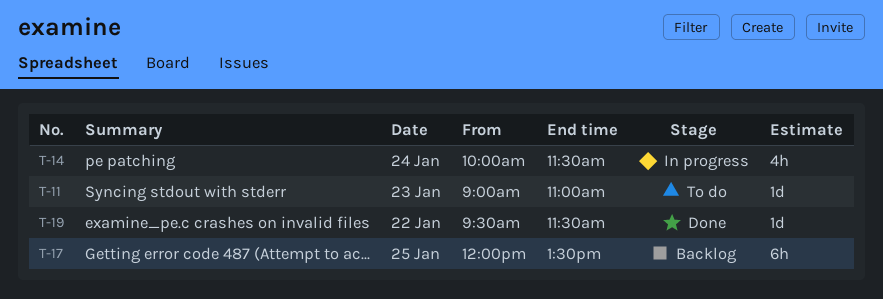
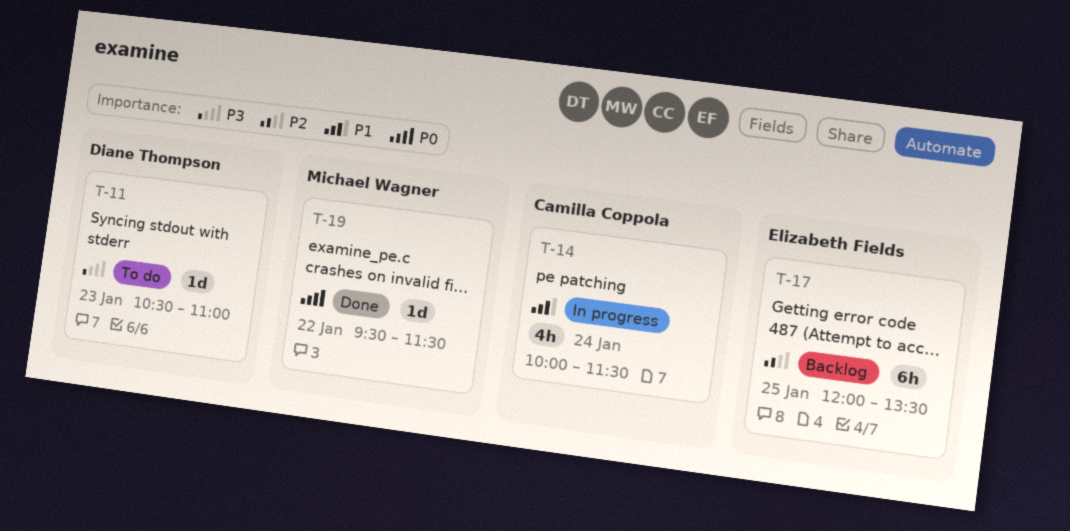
T-11, begins: 09:00 -> 10:30

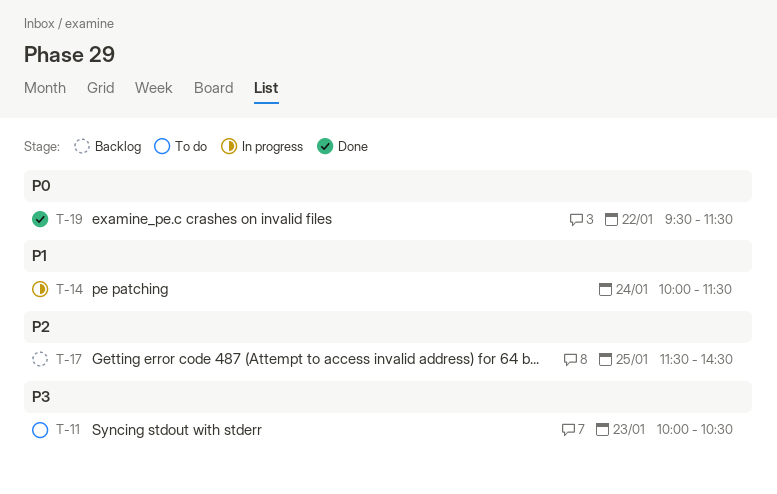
T-11, begins: 10:30 -> 10:00
T-11, ends: 11:00 -> 10:30
T-17, begins: 12:00 -> 11:30
T-17, ends: 13:30 -> 14:30

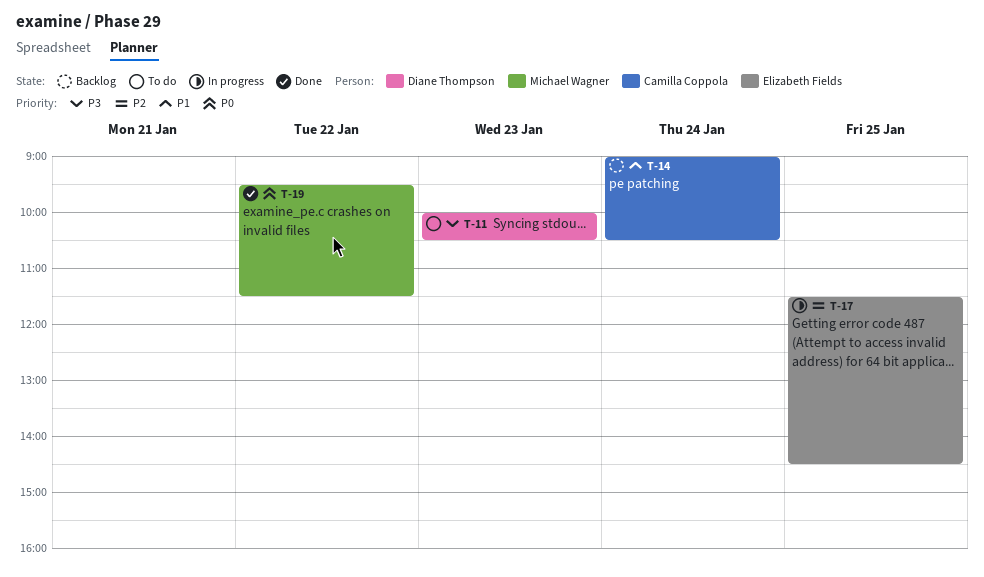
T-14, status: In progress -> Backlog
T-14, begins: 10:00 -> 09:00
T-14, ends: 11:30 -> 10:30
T-17, status: Backlog -> In progress

